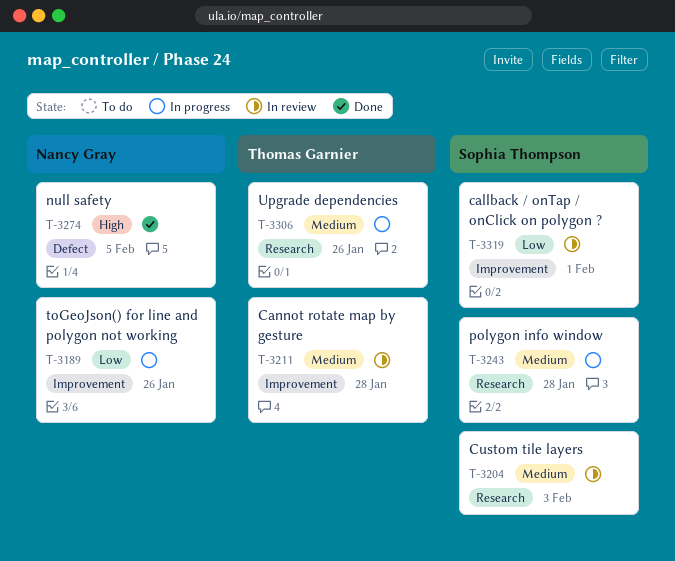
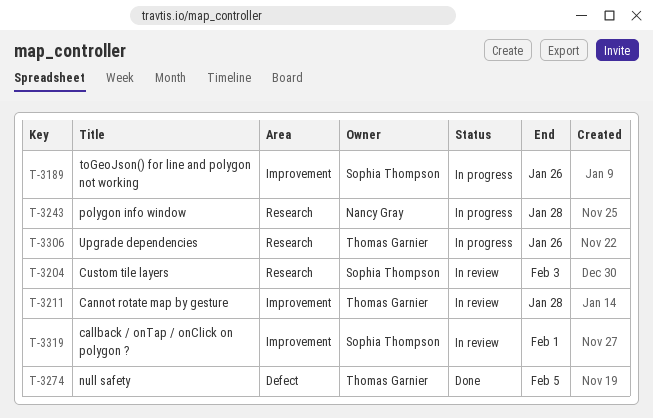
T-3189, owner: Nancy Gray -> Sophia Thompson
T-3243, owner: Sophia Thompson -> Nancy Gray
T-3274, owner: Nancy Gray -> Thomas Garnier

